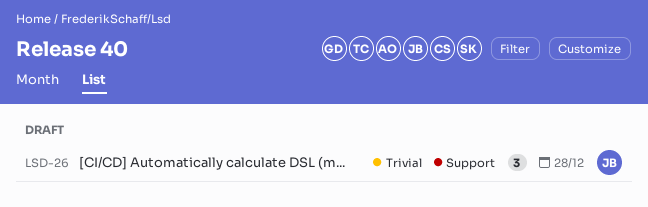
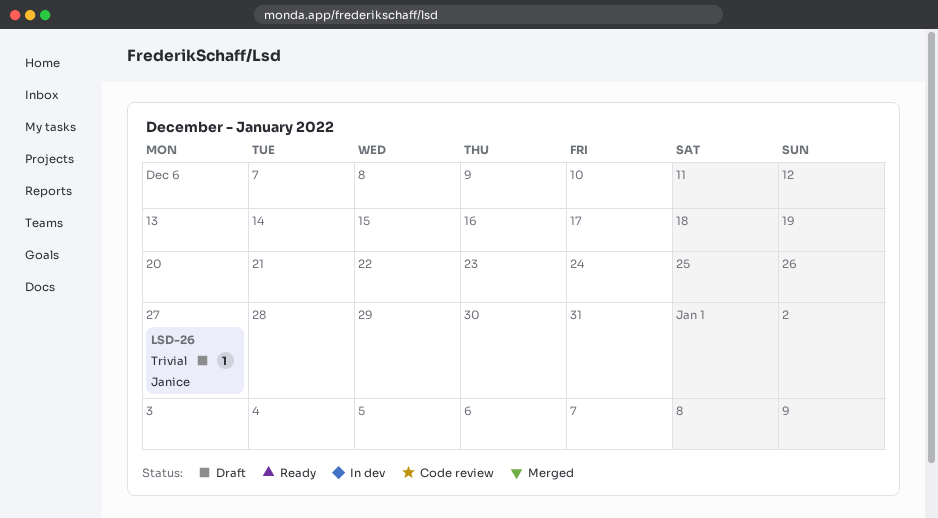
LSD-26, estimate: 3 -> 1
LSD-26, due: Dec 28 -> Dec 27

